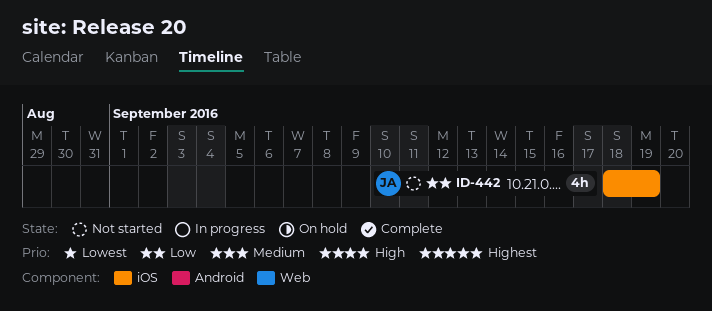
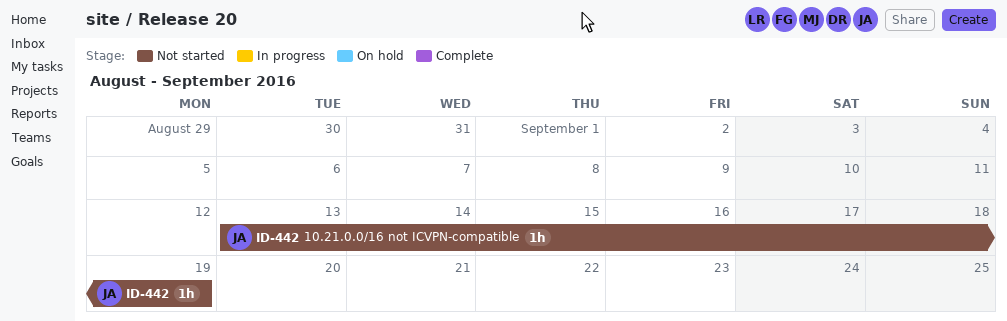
ID-442, estimate: 4h -> 1h
ID-442, start: Sep 18 -> Sep 13

